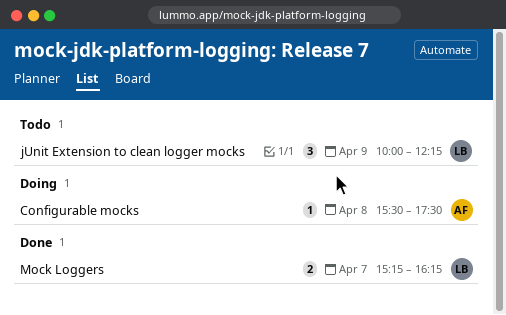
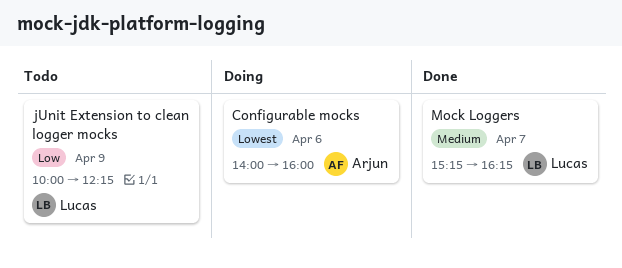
Configurable mocks, day: Apr 8 -> Apr 6
Configurable mocks, begins: 15:30 -> 14:00
Configurable mocks, ends: 17:30 -> 16:00

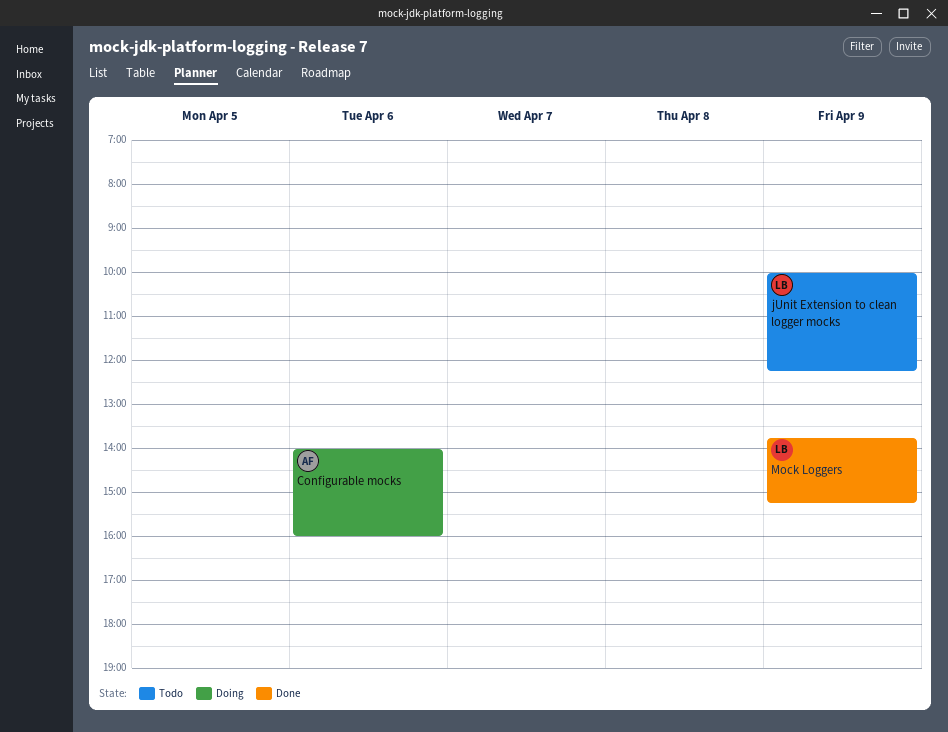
Mock Loggers, day: Apr 7 -> Apr 9
Mock Loggers, begins: 15:15 -> 13:45
Mock Loggers, ends: 16:15 -> 15:15

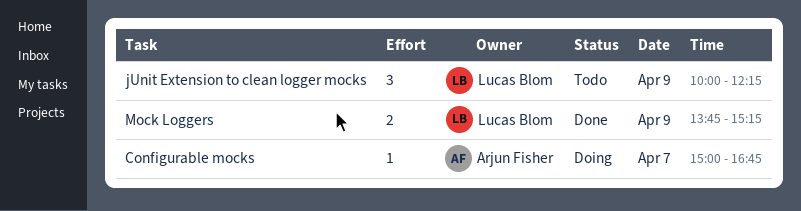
Configurable mocks, day: Apr 6 -> Apr 7
Configurable mocks, begins: 14:00 -> 15:00
Configurable mocks, ends: 16:00 -> 16:45

